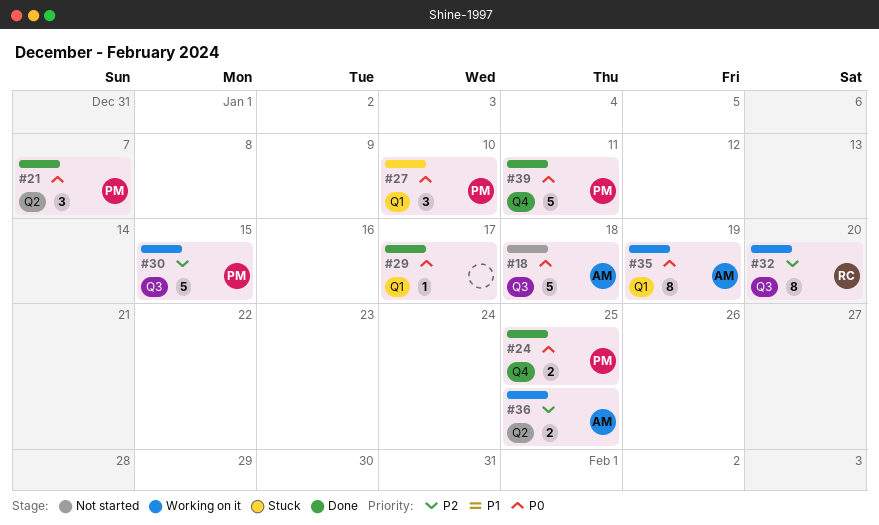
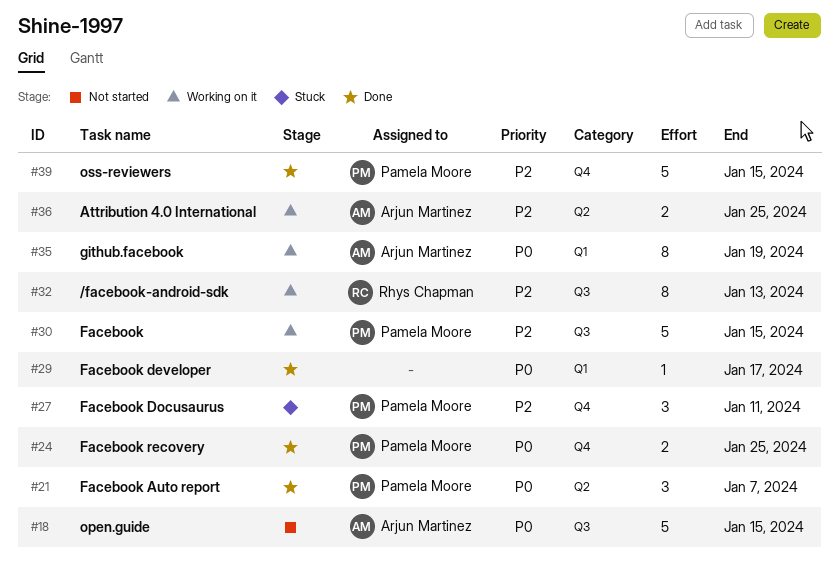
#18, due: Jan 18 -> Jan 15
#27, priority: P0 -> P2
#27, label: Q1 -> Q4
#27, due: Jan 10 -> Jan 11
#32, due: Jan 20 -> Jan 13
#39, priority: P0 -> P2
#39, due: Jan 11 -> Jan 15

